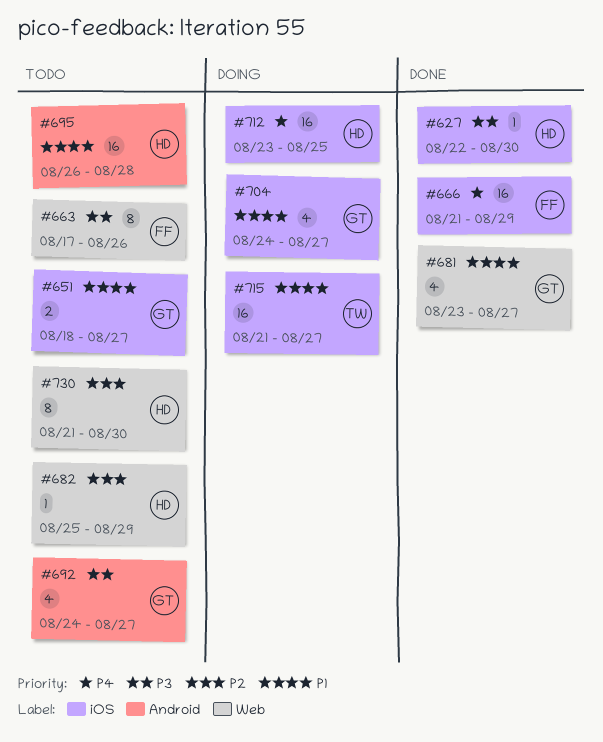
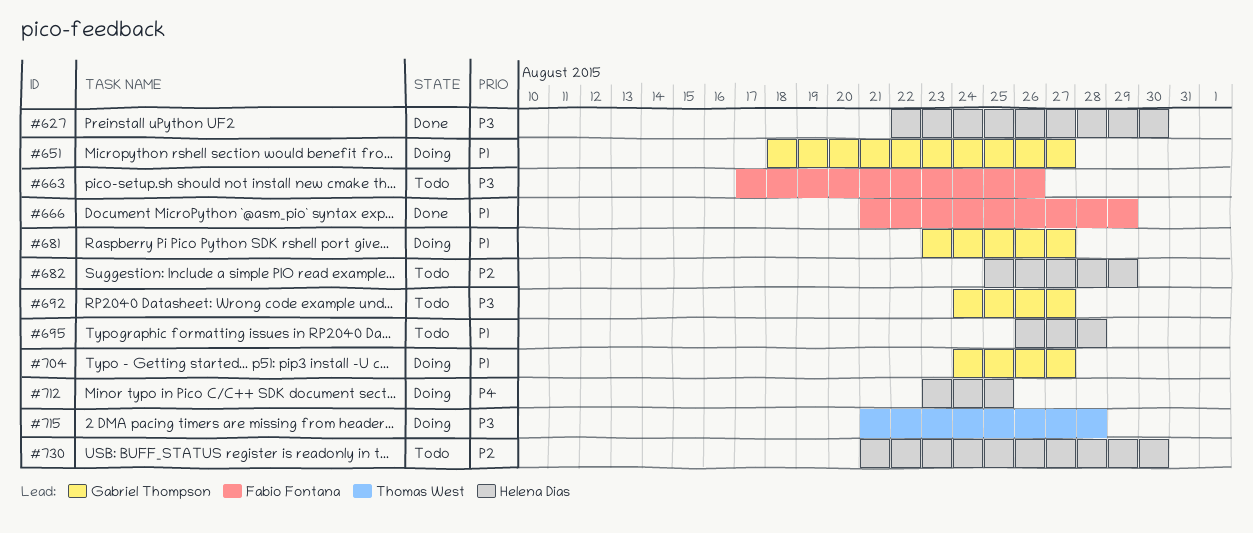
#651, status: Todo -> Doing
#666, priority: P4 -> P1
#681, status: Done -> Doing
#715, priority: P1 -> P3
#715, due: Aug 27 -> Aug 28

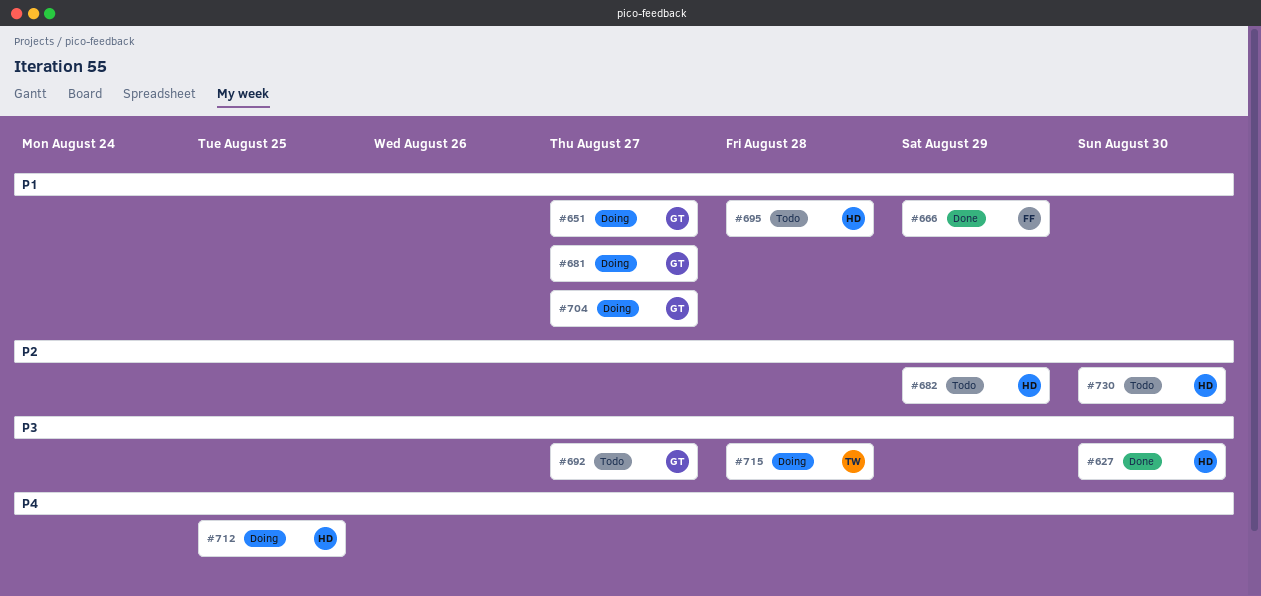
#663: present -> none

